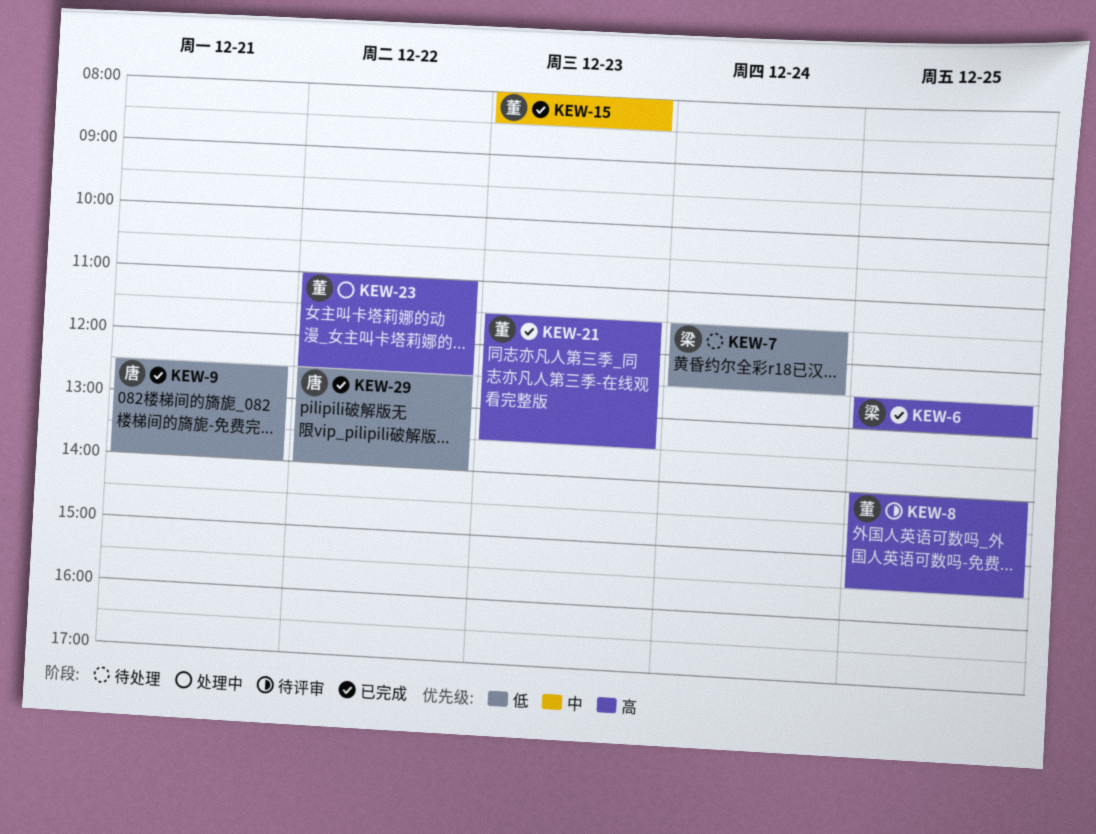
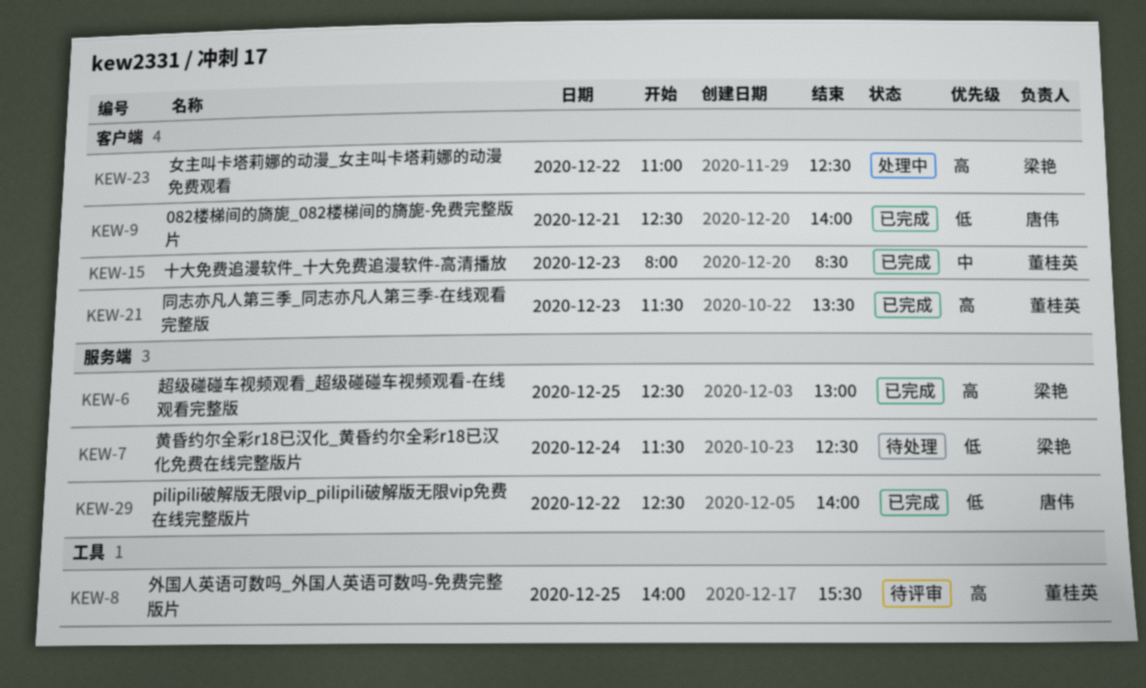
KEW-23, owner: 董桂英 -> 梁艳

